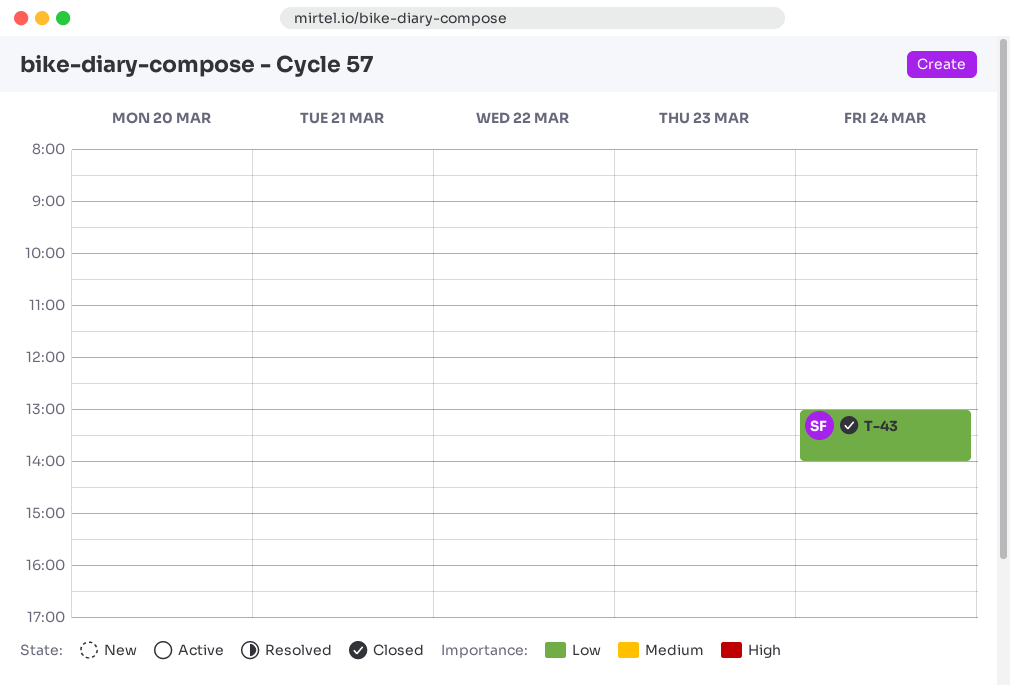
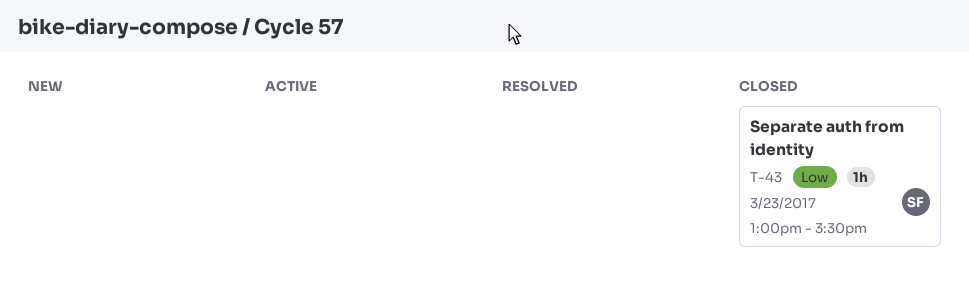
T-43, day: Mar 24 -> Mar 23
T-43, ends: 14:00 -> 15:30

